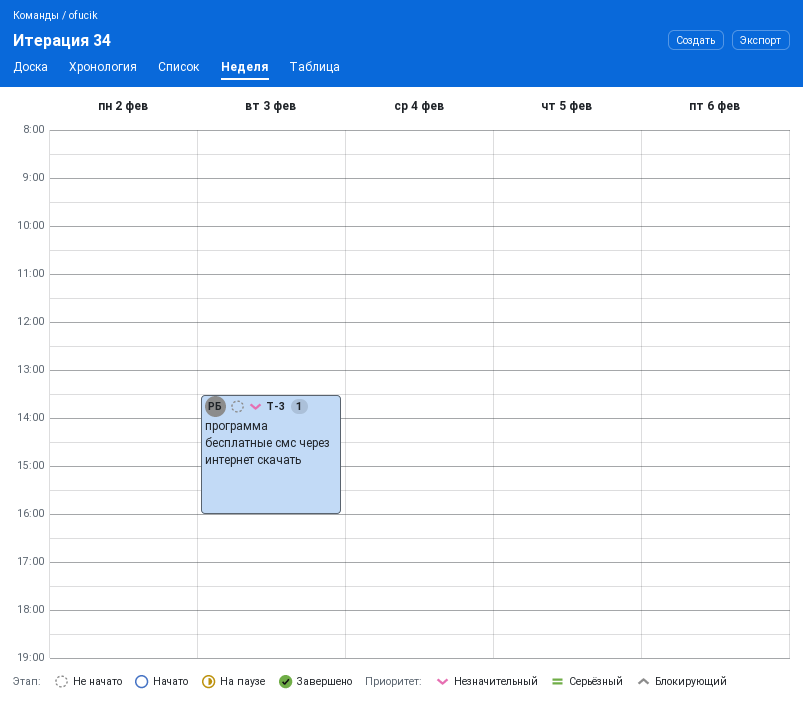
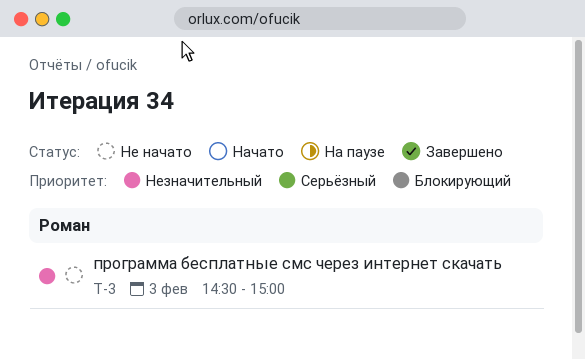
T-3, begins: 13:30 -> 14:30
T-3, ends: 16:00 -> 15:00

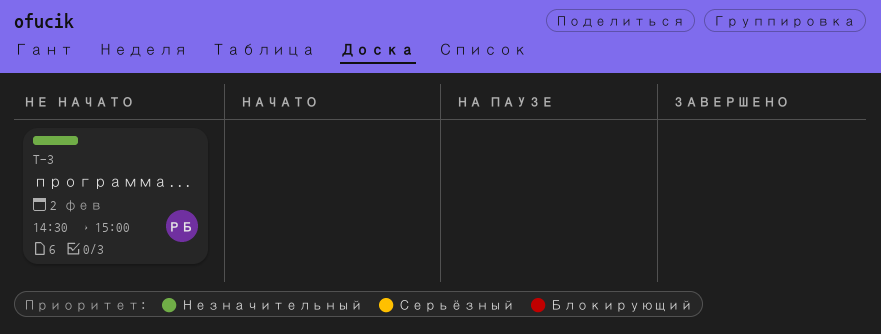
T-3, day: Feb 3 -> Feb 2

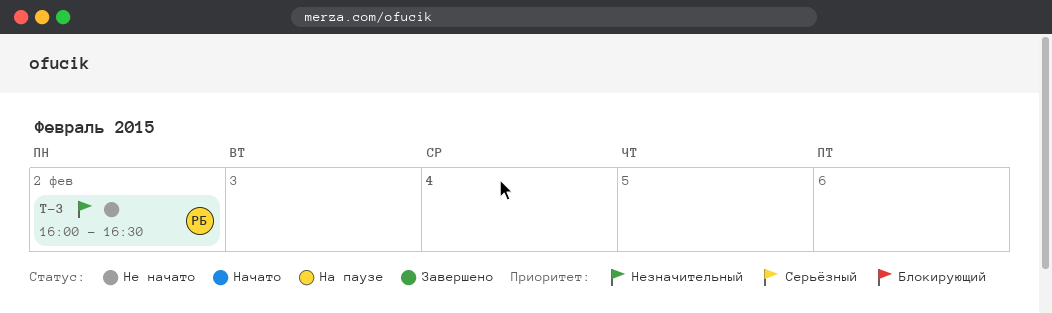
T-3, begins: 14:30 -> 16:00
T-3, ends: 15:00 -> 16:30

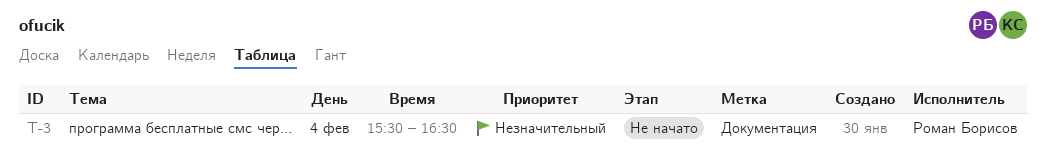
T-3, day: Feb 2 -> Feb 4
T-3, begins: 16:00 -> 15:30

